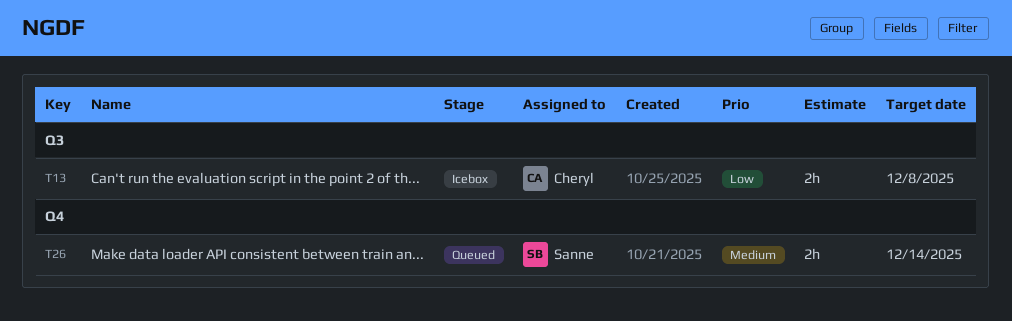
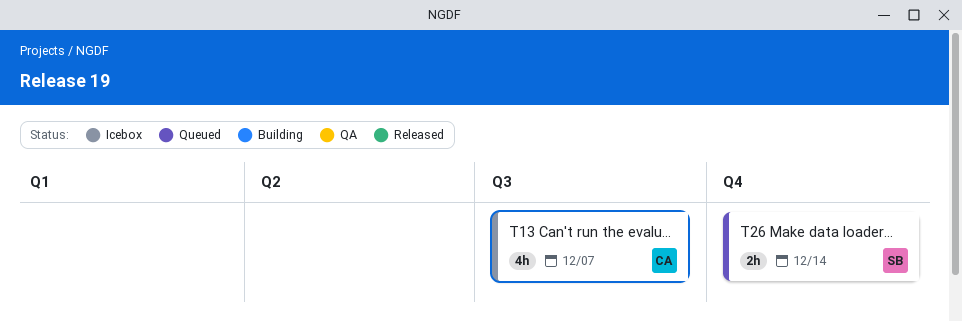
T13, estimate: 2h -> 4h
T13, due: Dec 8 -> Dec 7

